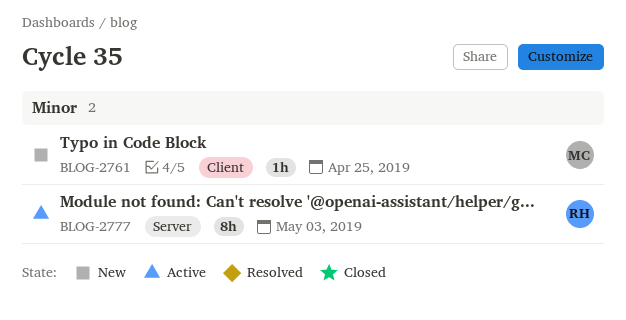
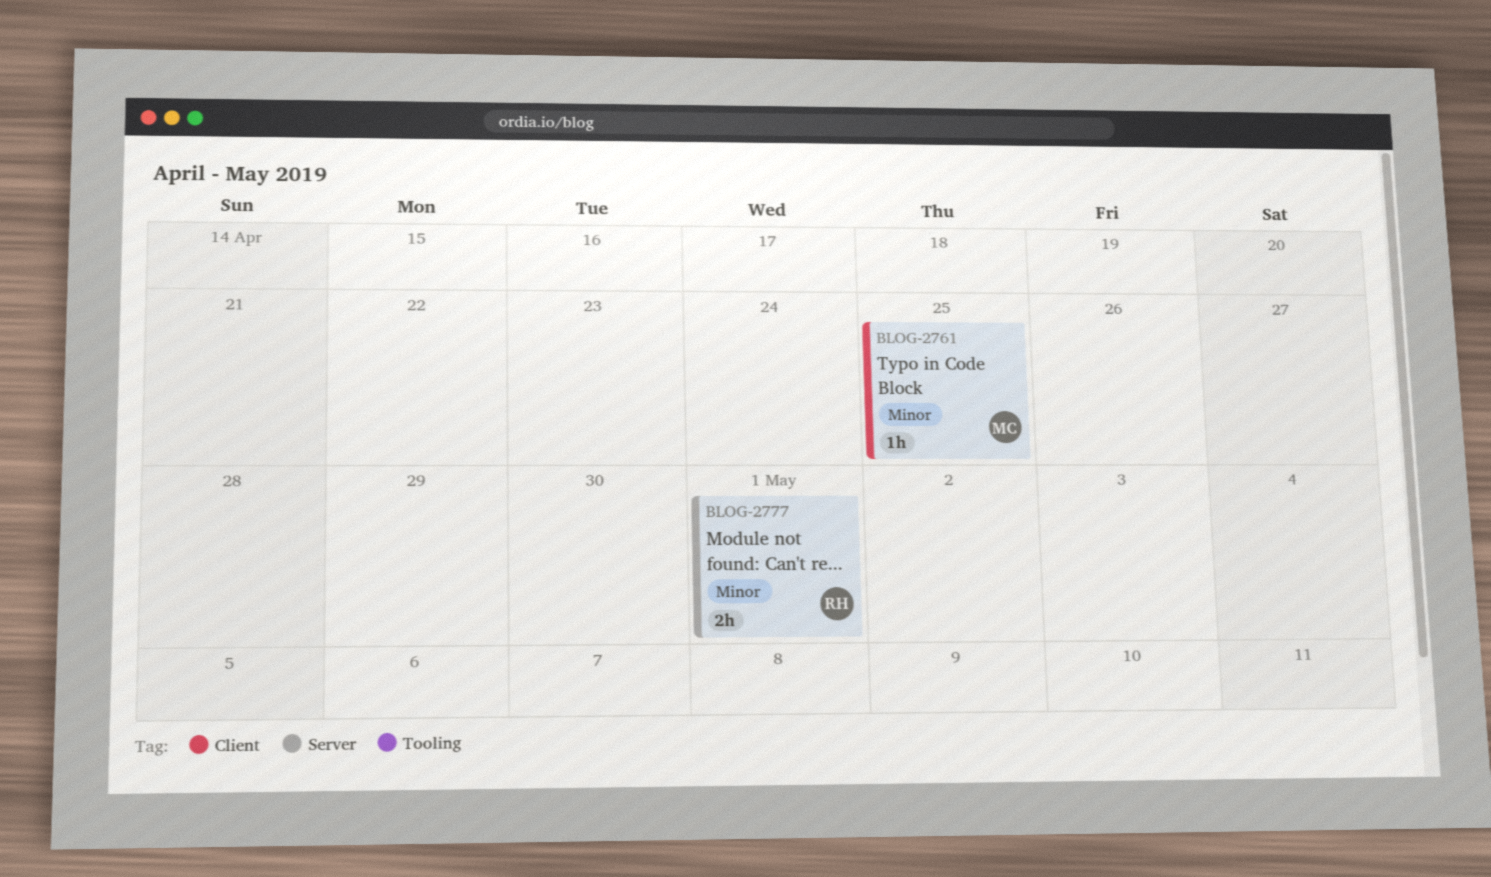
BLOG-2777, estimate: 8h -> 2h
BLOG-2777, due: May 3 -> May 1

